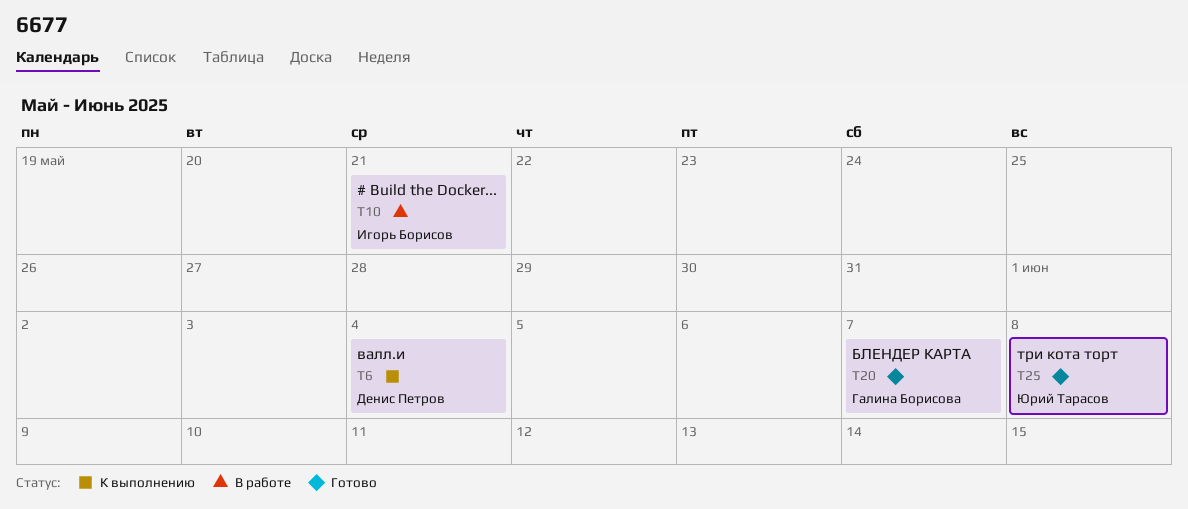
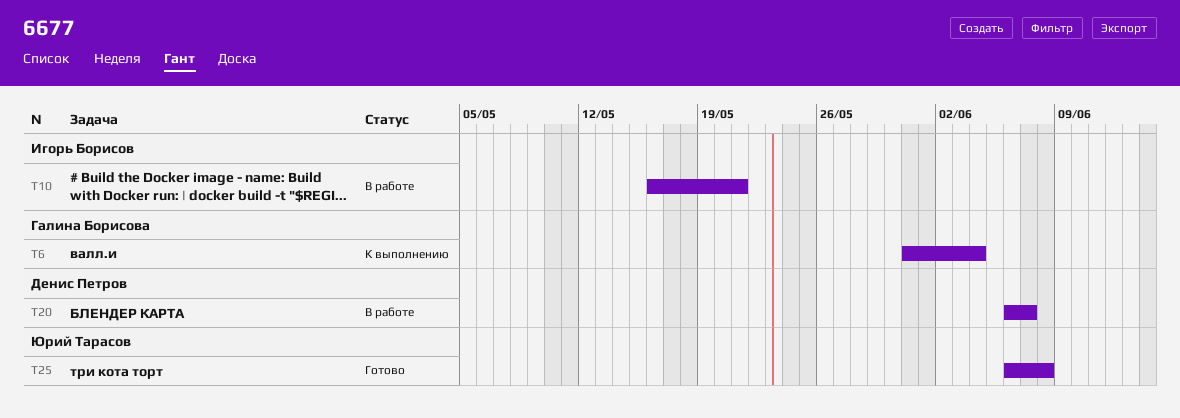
T6, owner: Денис Петров -> Галина Борисова
T20, status: Готово -> В работе
T20, owner: Галина Борисова -> Денис Петров

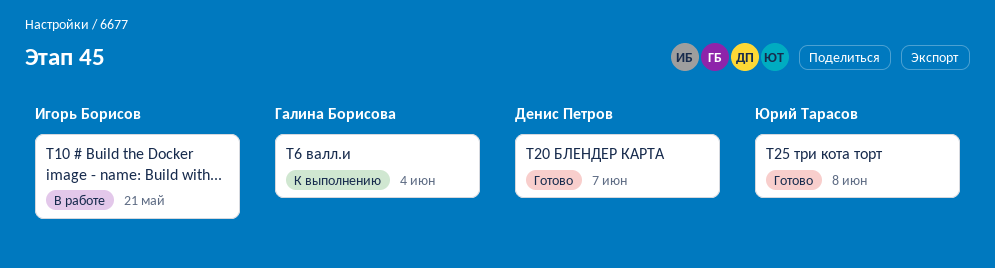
T20, status: В работе -> Готово

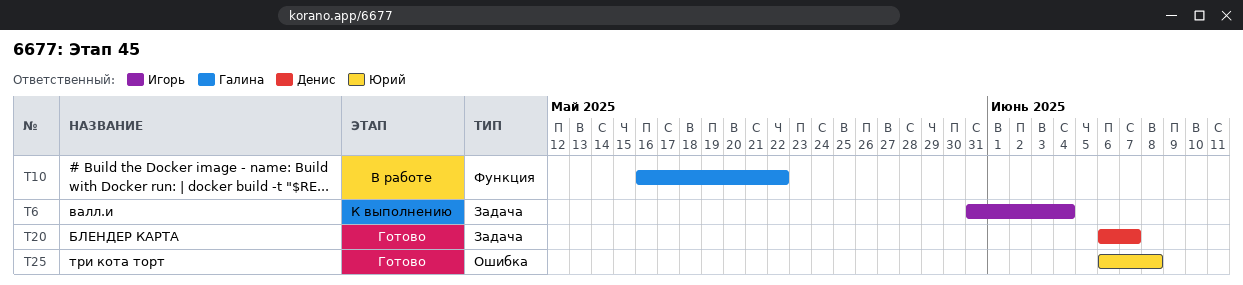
T6, owner: Галина Борисова -> Игорь Борисов
T10, owner: Игорь Борисов -> Галина Борисова
T10, due: May 21 -> May 22

